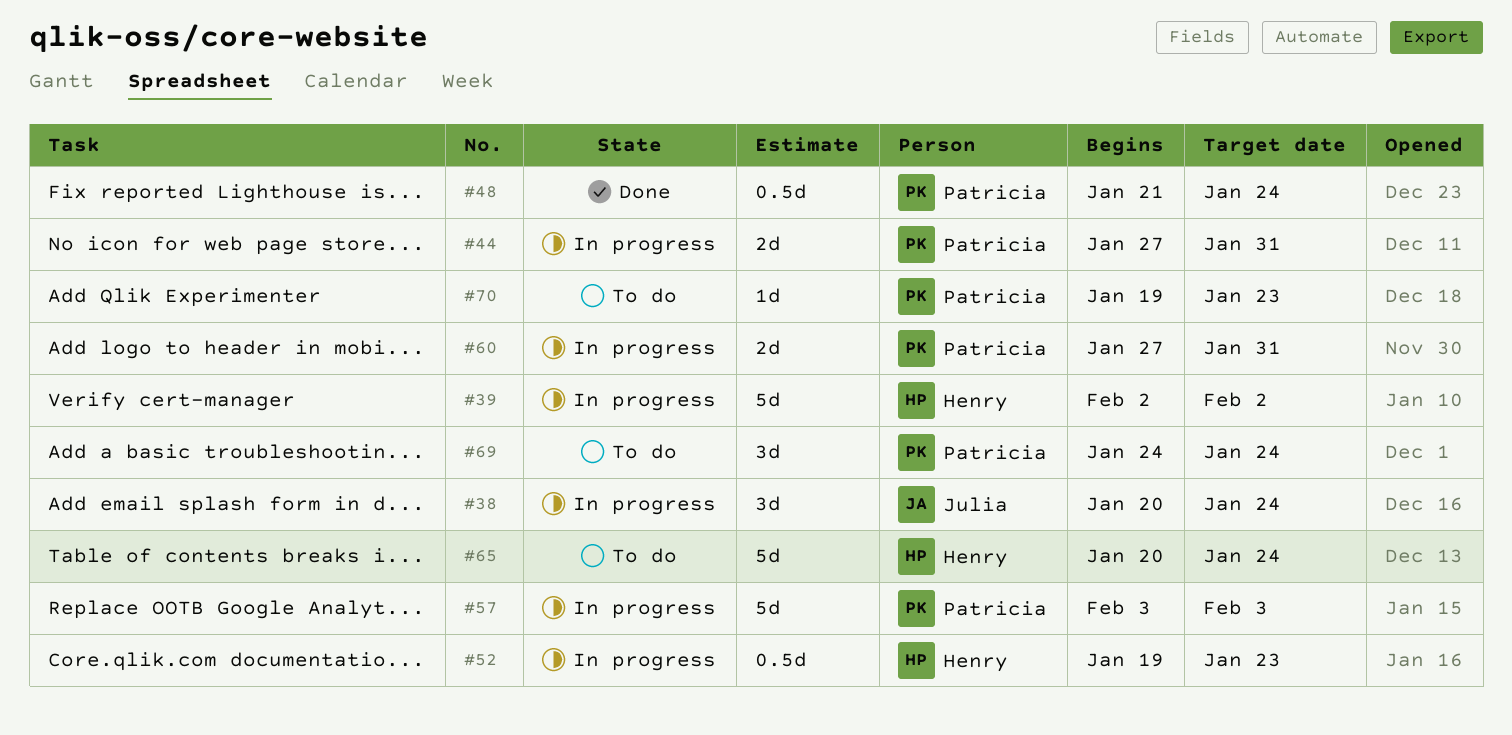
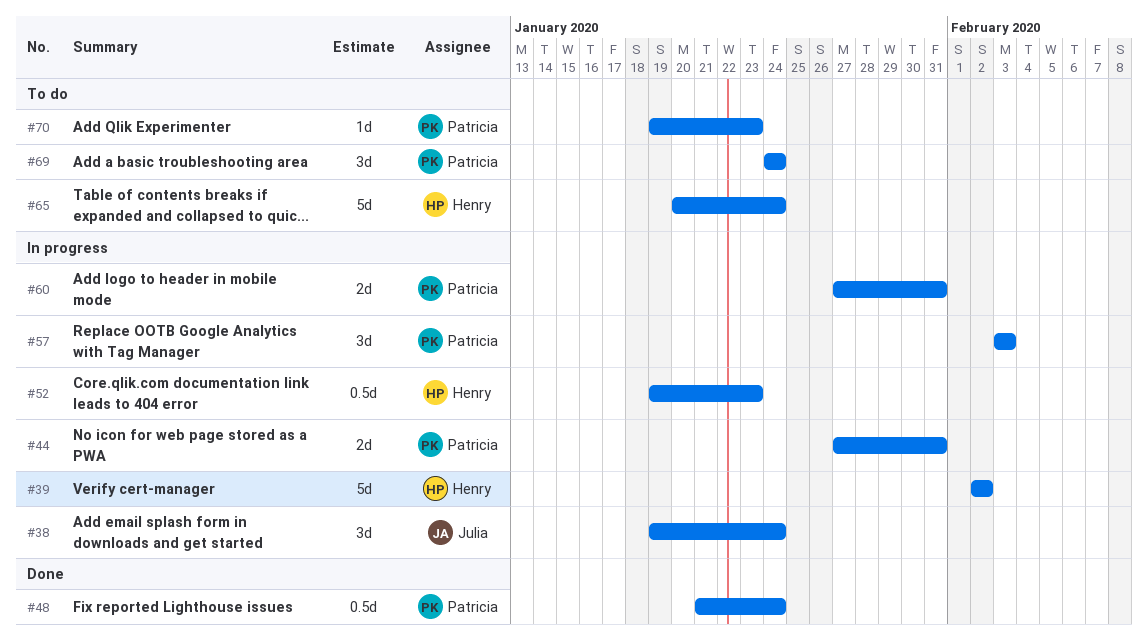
#38, start: Jan 20 -> Jan 19
#57, estimate: 5d -> 3d

